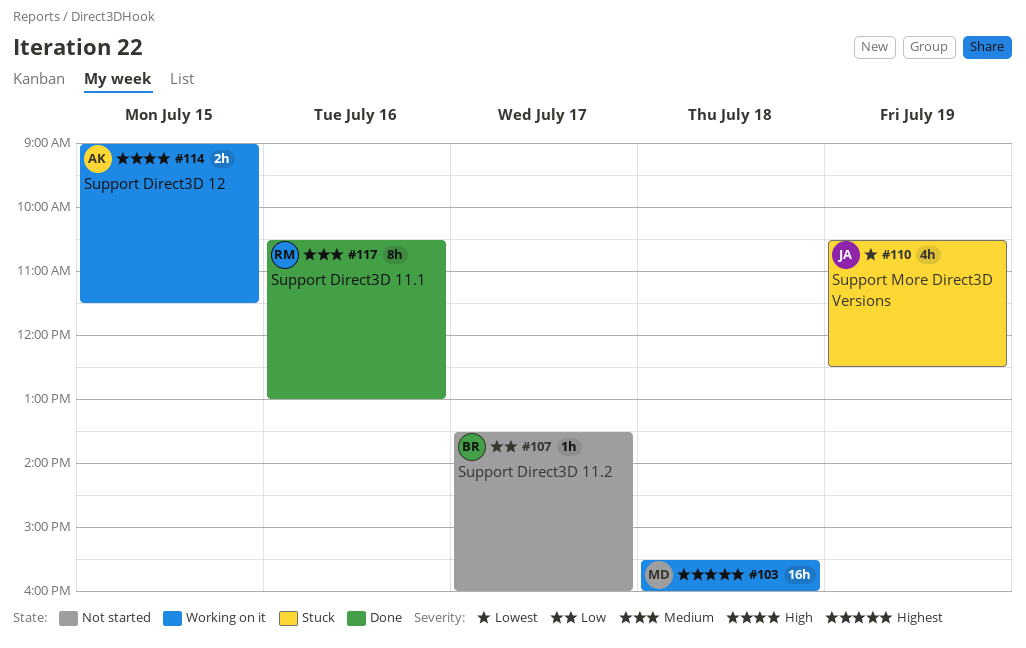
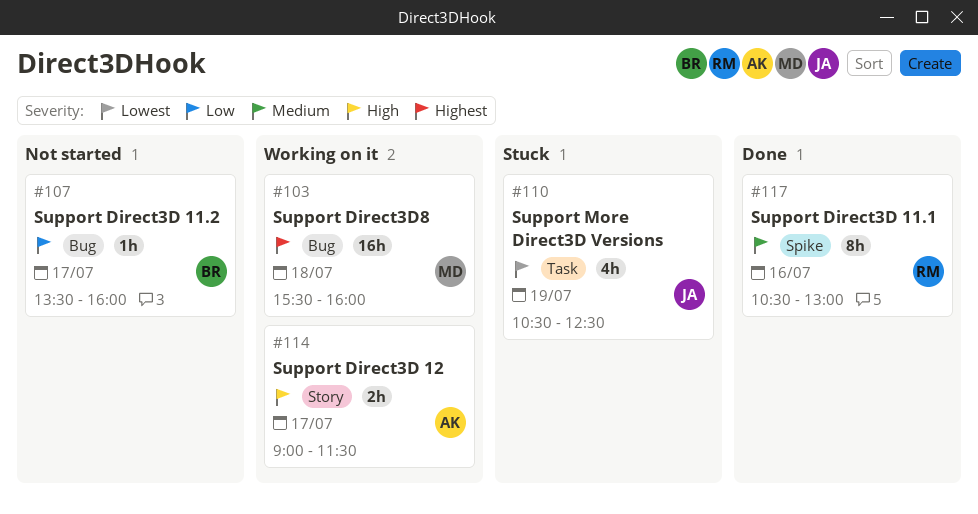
#114, day: Jul 15 -> Jul 17

